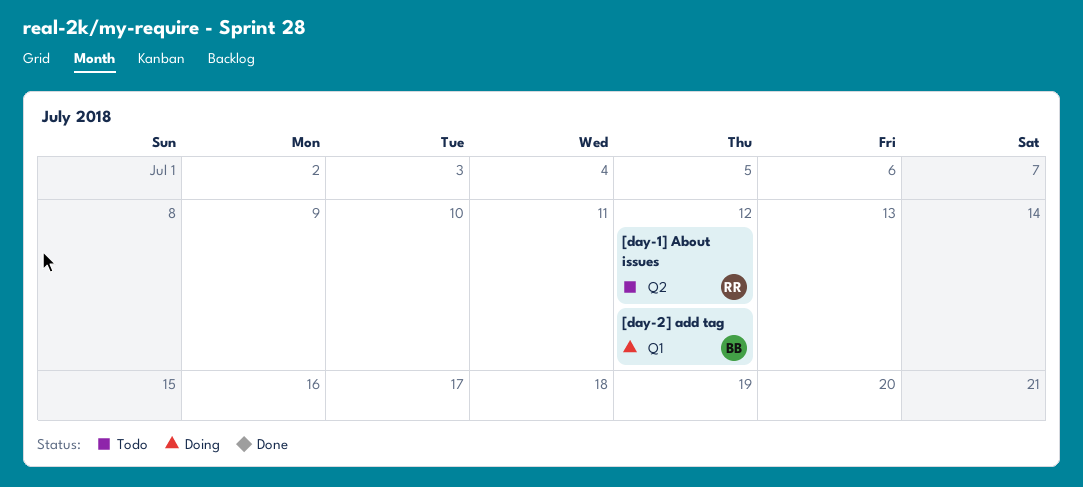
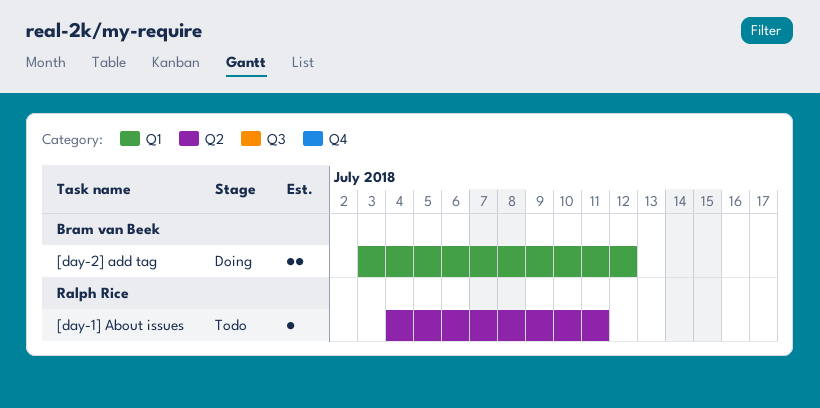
[day-1] About issues, due: Jul 12 -> Jul 11

